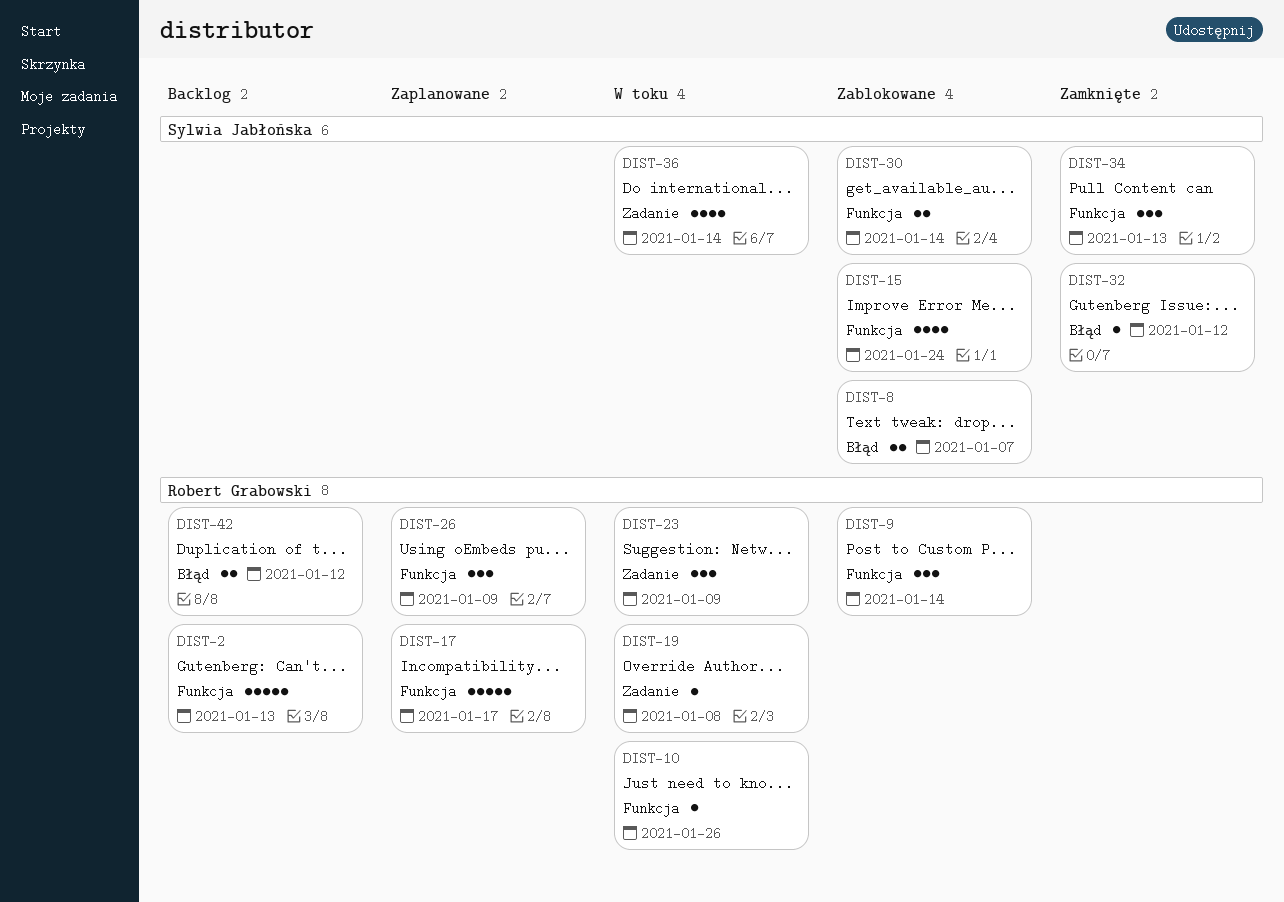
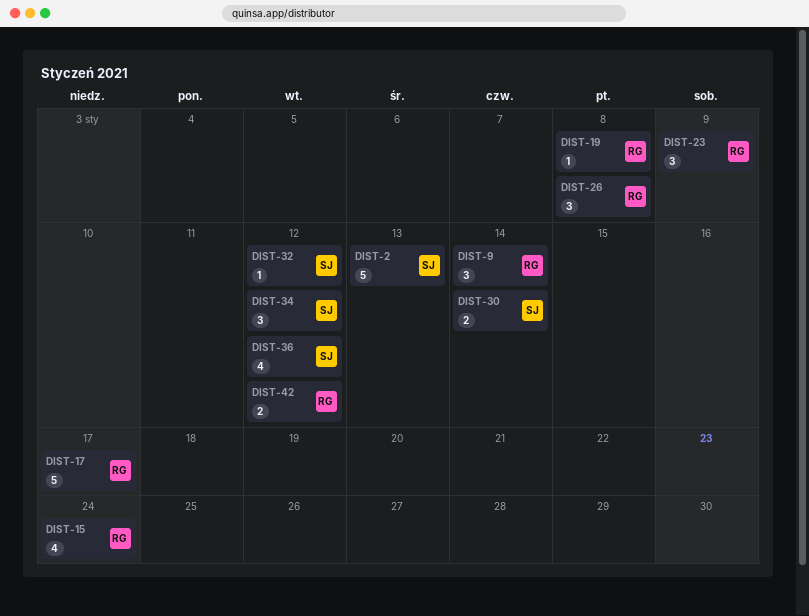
DIST-2, owner: Robert Grabowski -> Sylwia Jabłońska
DIST-8: present -> none
DIST-10: present -> none
DIST-15, owner: Sylwia Jabłońska -> Robert Grabowski
DIST-26, due: Jan 9 -> Jan 8
DIST-34, due: Jan 13 -> Jan 12
DIST-36, due: Jan 14 -> Jan 12

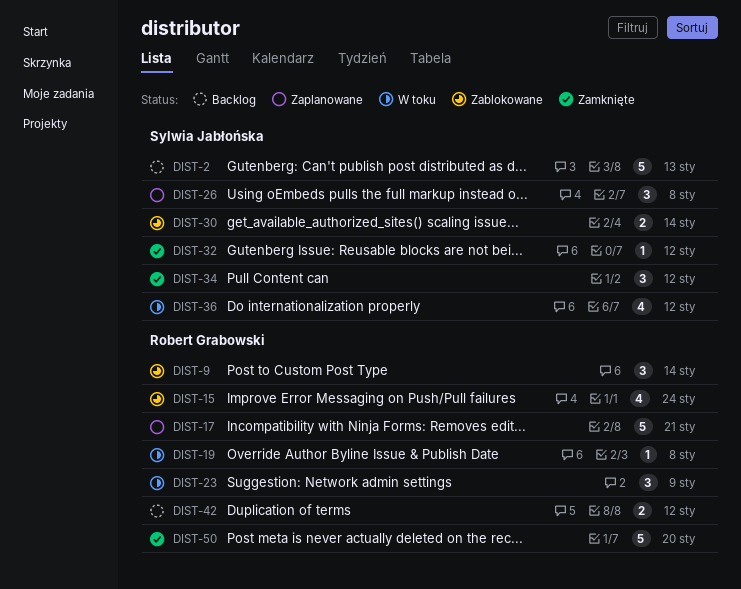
DIST-17, due: Jan 17 -> Jan 21
DIST-26, owner: Robert Grabowski -> Sylwia Jabłońska
DIST-50: none -> present

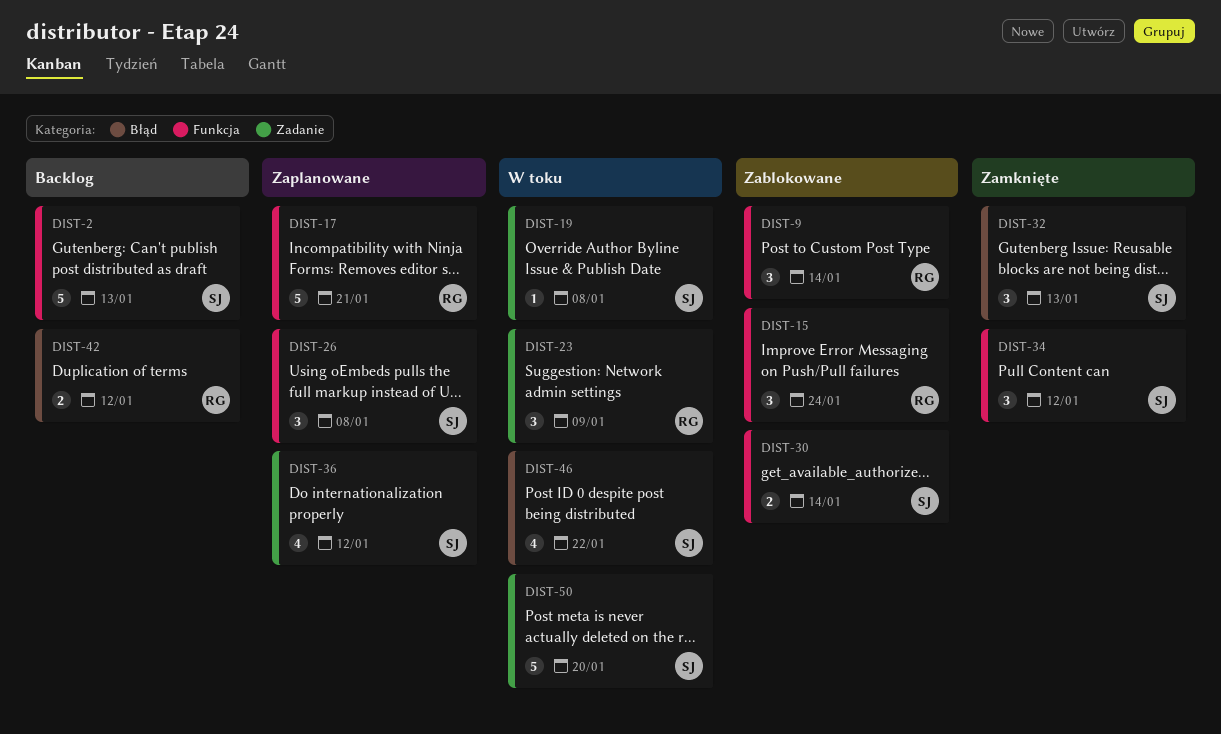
DIST-15, estimate: 4 -> 3
DIST-19, owner: Robert Grabowski -> Sylwia Jabłońska
DIST-32, estimate: 1 -> 3
DIST-32, due: Jan 12 -> Jan 13
DIST-36, status: W toku -> Zaplanowane
DIST-46: none -> present
DIST-50, status: Zamknięte -> W toku
DIST-50, owner: Robert Grabowski -> Sylwia Jabłońska

